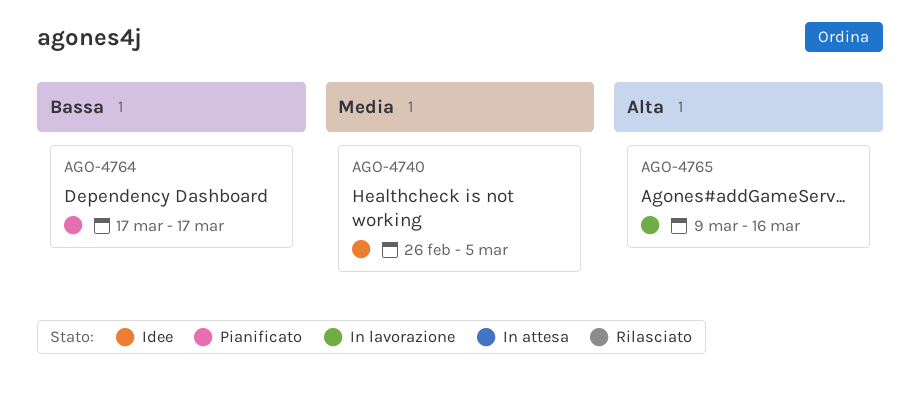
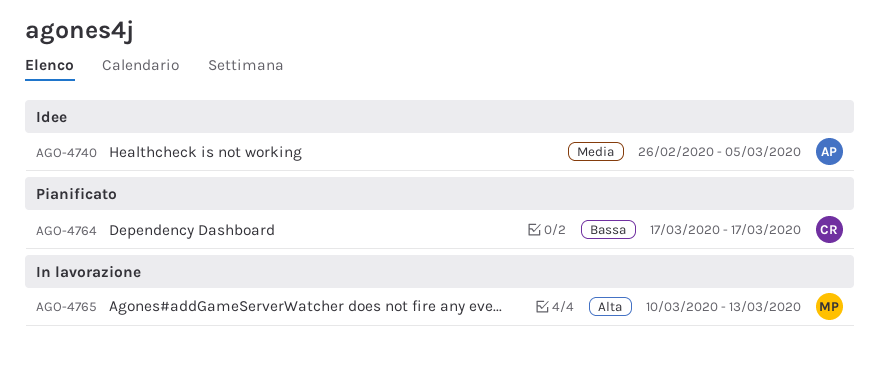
AGO-4765, start: Mar 9 -> Mar 10
AGO-4765, due: Mar 16 -> Mar 13

